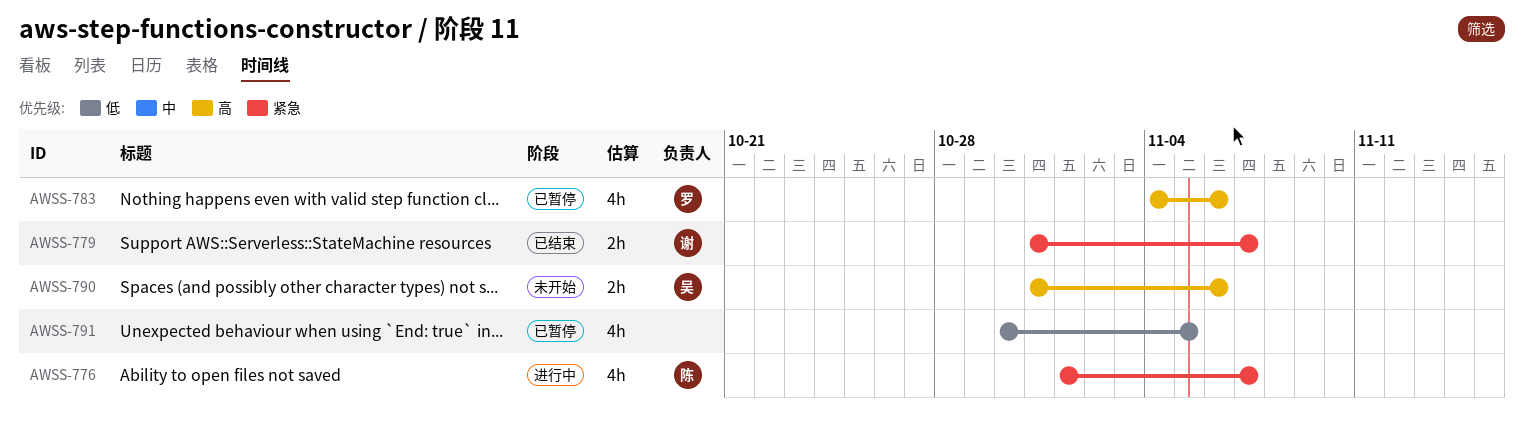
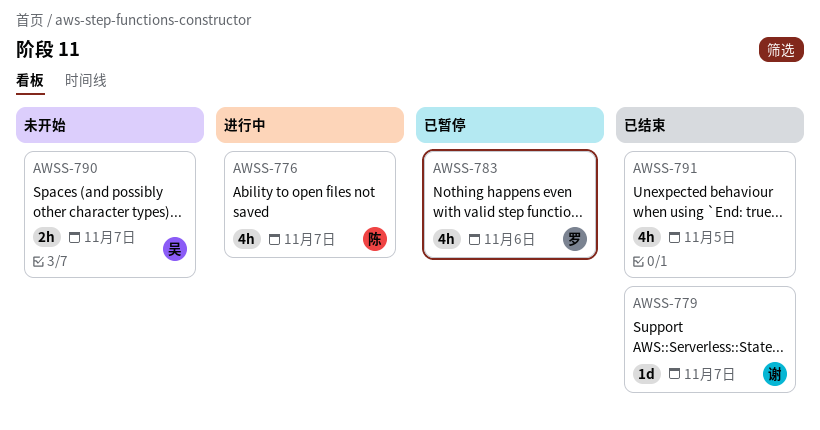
AWSS-779, estimate: 2h -> 1d
AWSS-790, due: Nov 6 -> Nov 7
AWSS-791, status: 已暂停 -> 已结束

